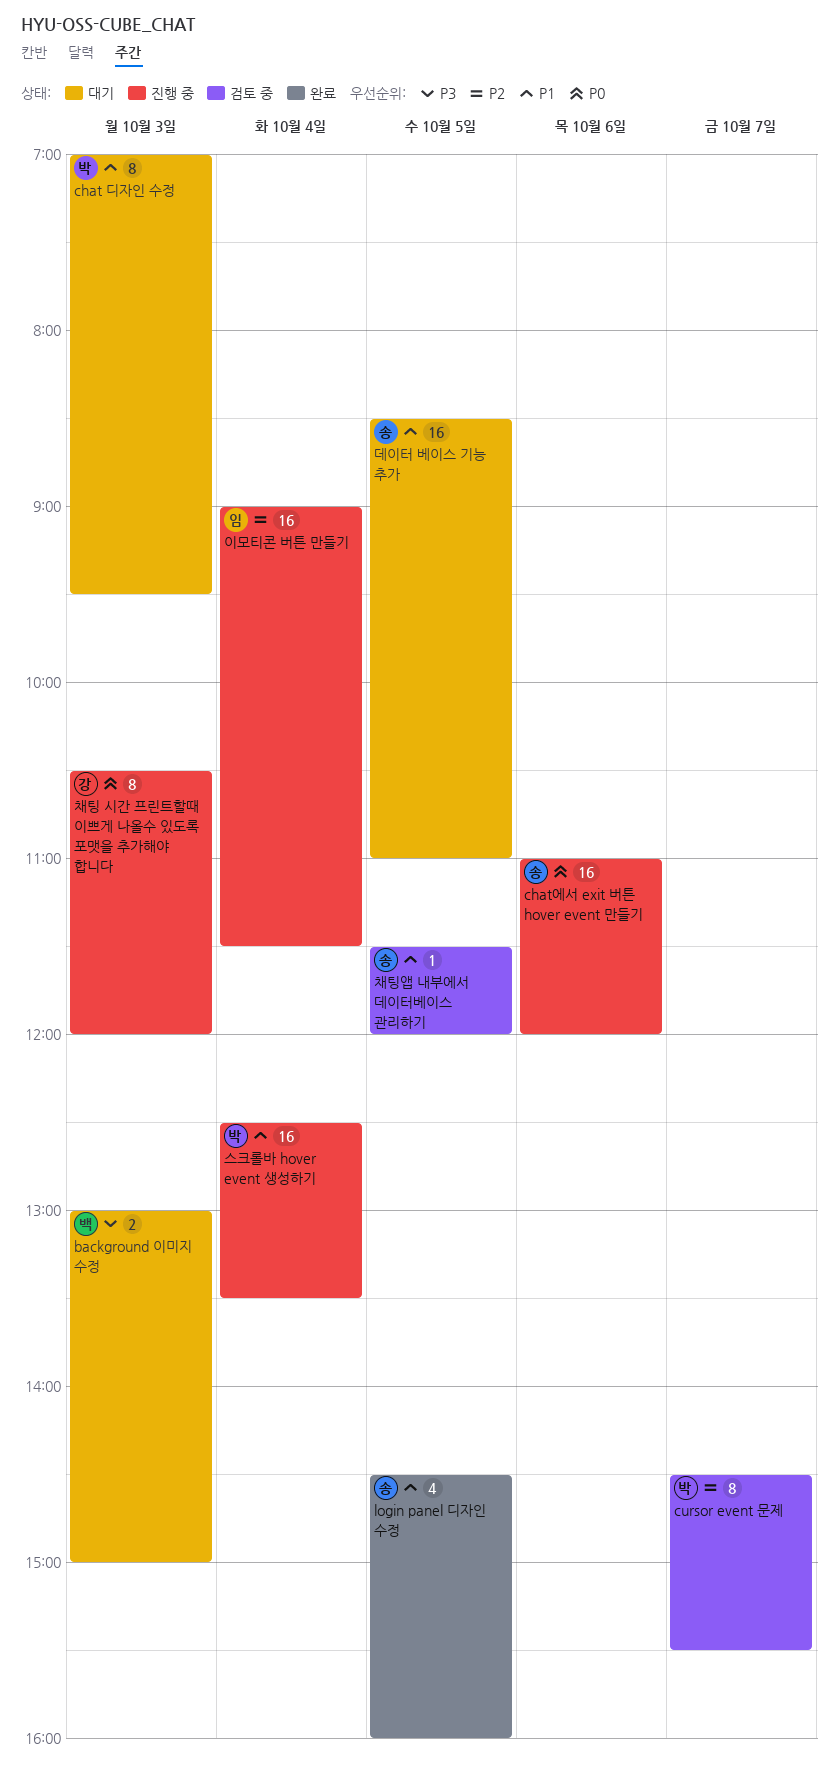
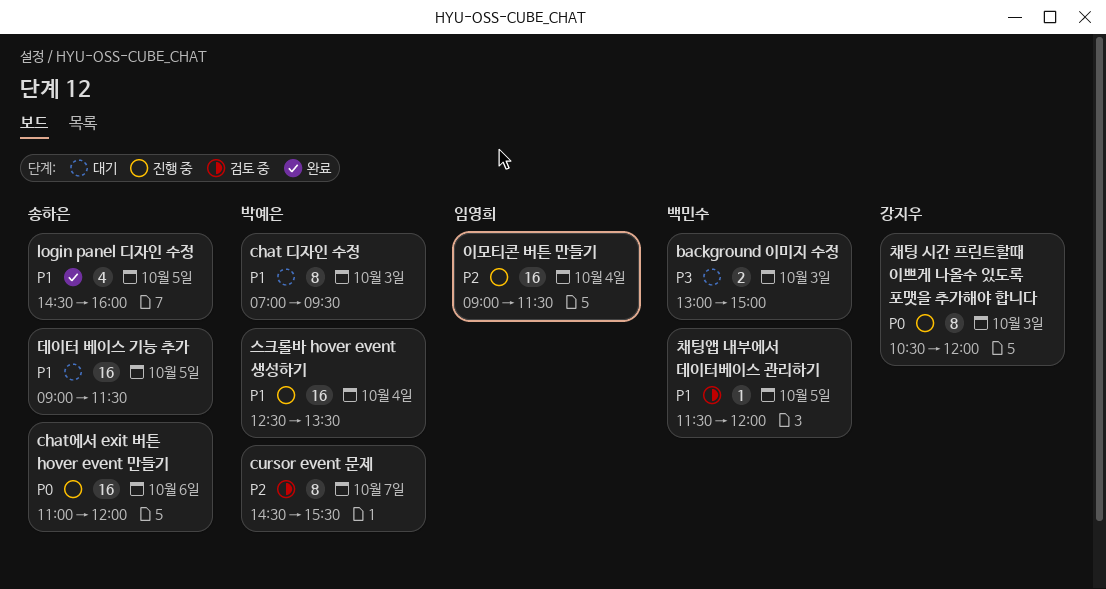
데이터 베이스 기능 추가, begins: 08:30 -> 09:00
데이터 베이스 기능 추가, ends: 11:00 -> 11:30
채팅앱 내부에서 데이터베이스 관리하기, owner: 송하은 -> 백민수

